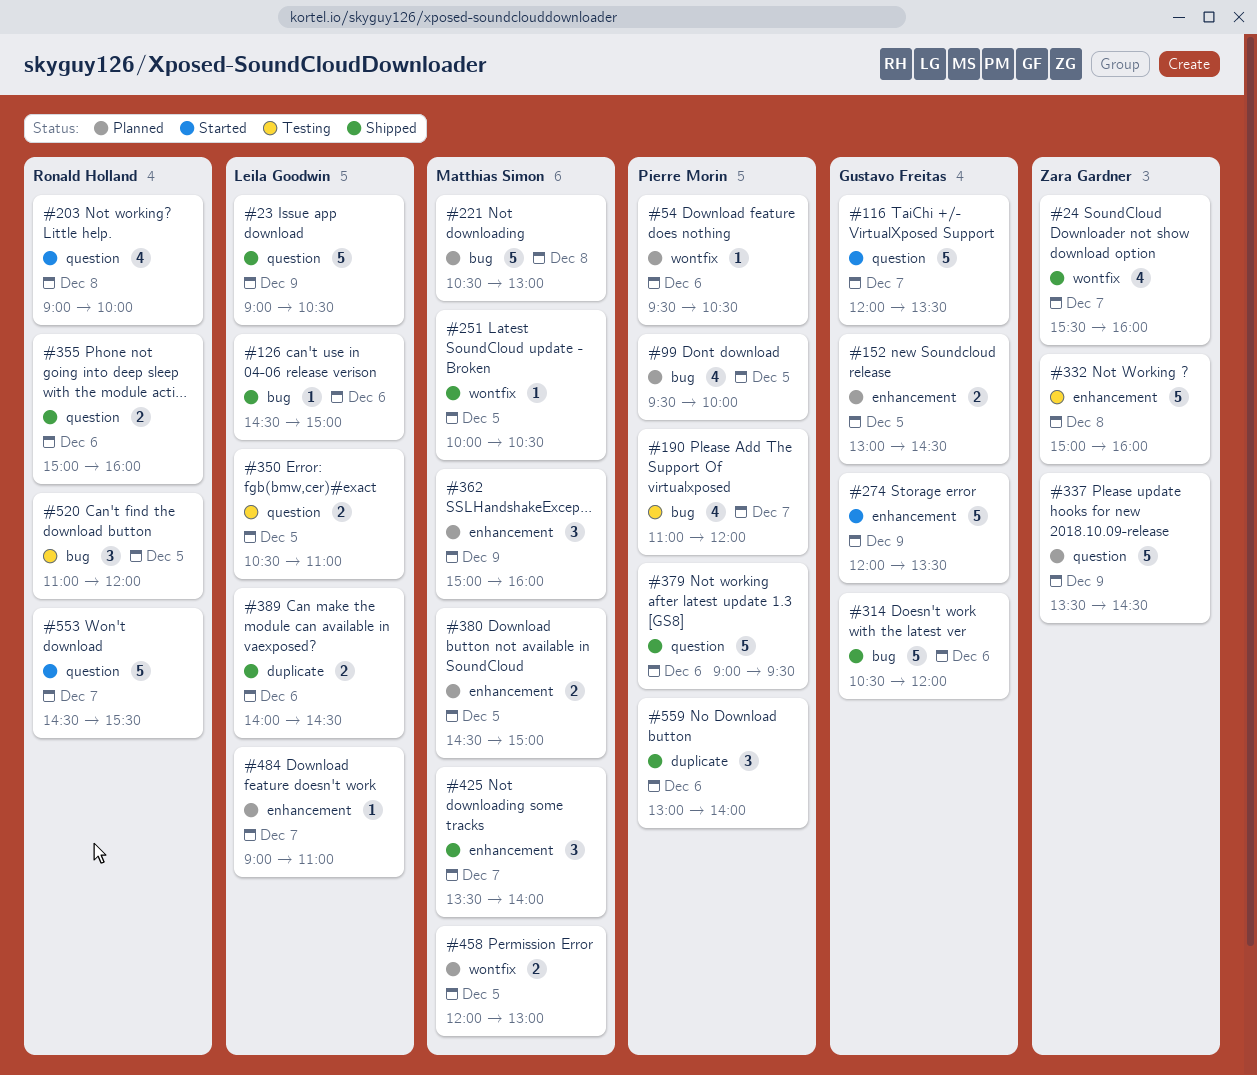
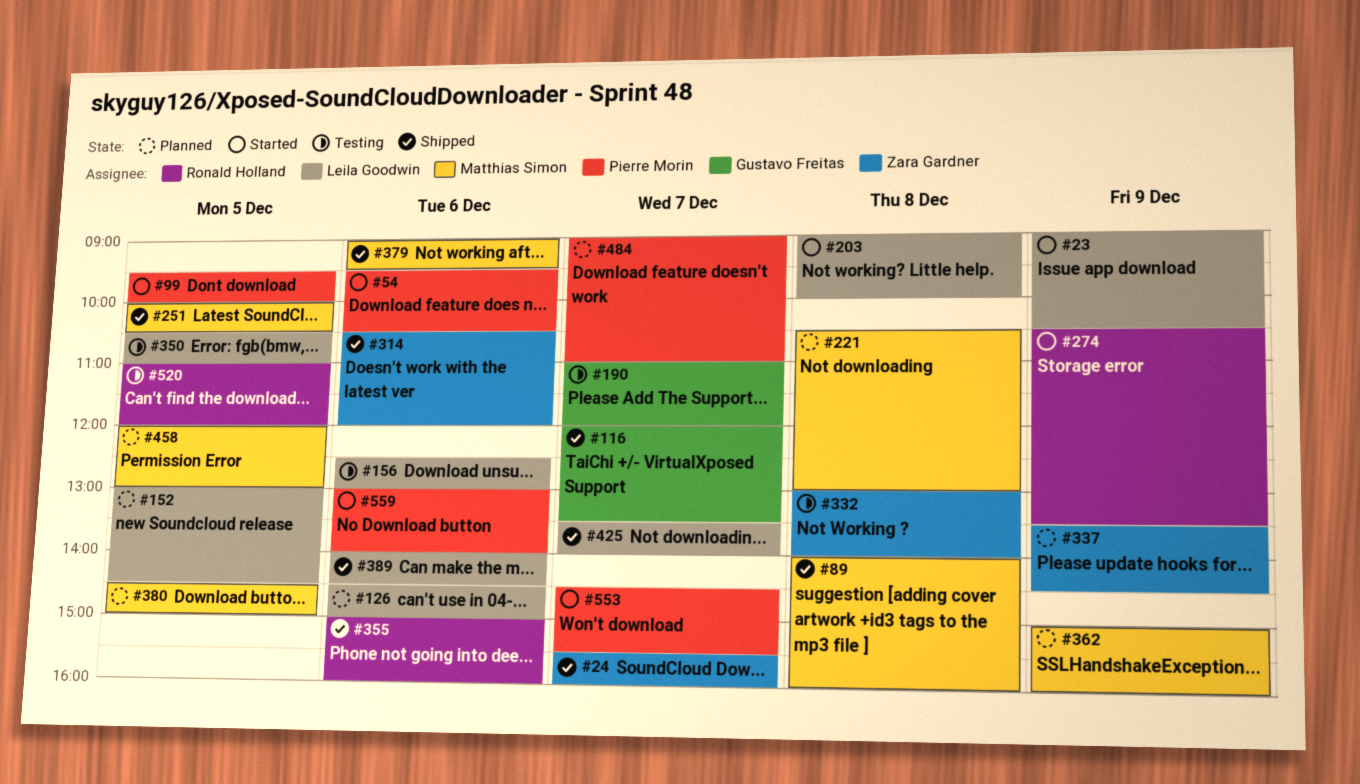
#23, status: Shipped -> Started
#54, status: Planned -> Started
#89: none -> present
#99, status: Planned -> Started
#116, status: Started -> Shipped
#126, status: Shipped -> Planned
#152, owner: Gustavo Freitas -> Leila Goodwin
#156: none -> present
#190, owner: Pierre Morin -> Gustavo Freitas
#203, owner: Ronald Holland -> Leila Goodwin
#274, owner: Gustavo Freitas -> Ronald Holland
#274, begins: 12:00 -> 10:30
#314, owner: Gustavo Freitas -> Zara Gardner
#332, begins: 15:00 -> 13:00
#332, ends: 16:00 -> 14:00
#379, owner: Pierre Morin -> Matthias Simon
#425, owner: Matthias Simon -> Leila Goodwin
#484, owner: Leila Goodwin -> Pierre Morin
#553, owner: Ronald Holland -> Pierre Morin
#559, status: Shipped -> Started

